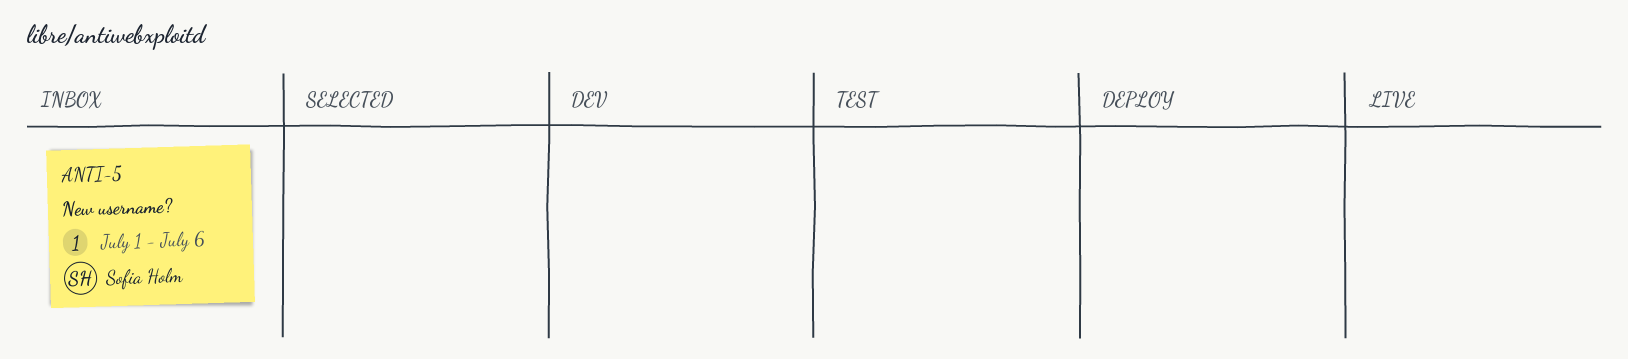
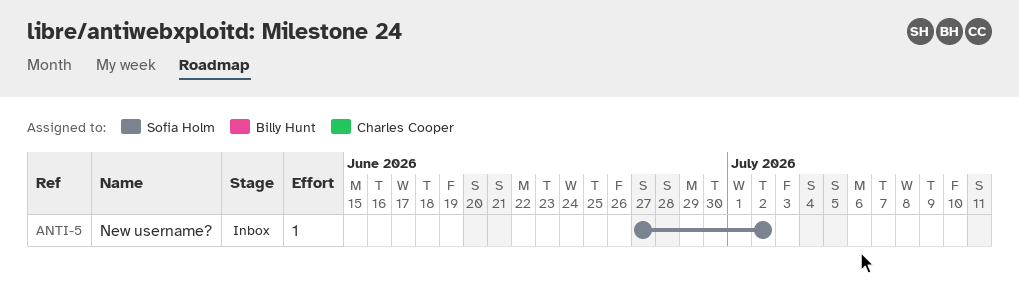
ANTI-5, start: Jul 1 -> Jun 27
ANTI-5, due: Jul 6 -> Jul 2

